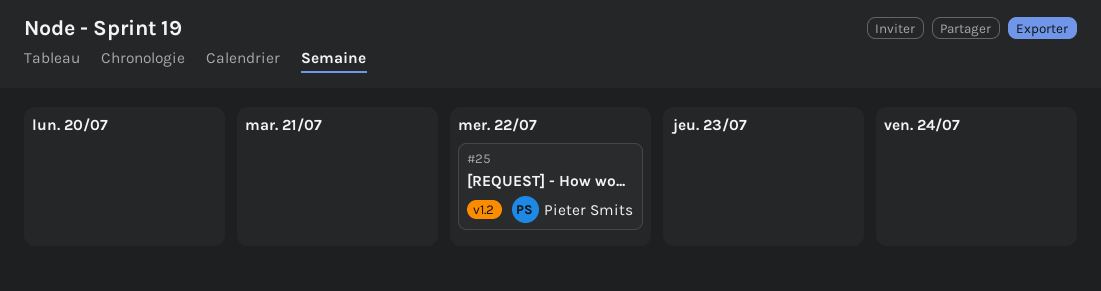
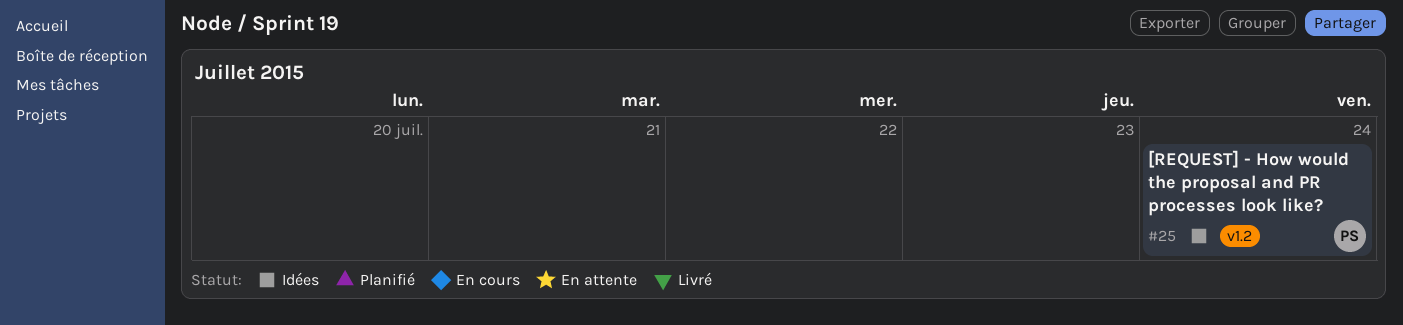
#25, due: Jul 22 -> Jul 24

